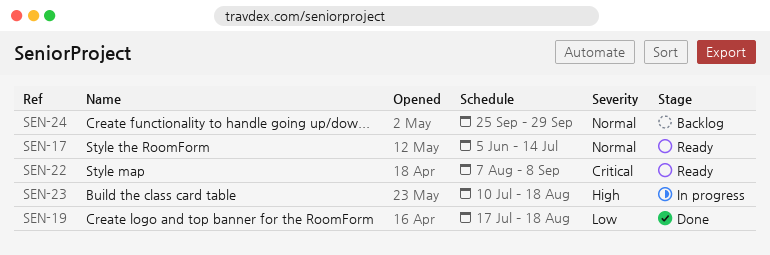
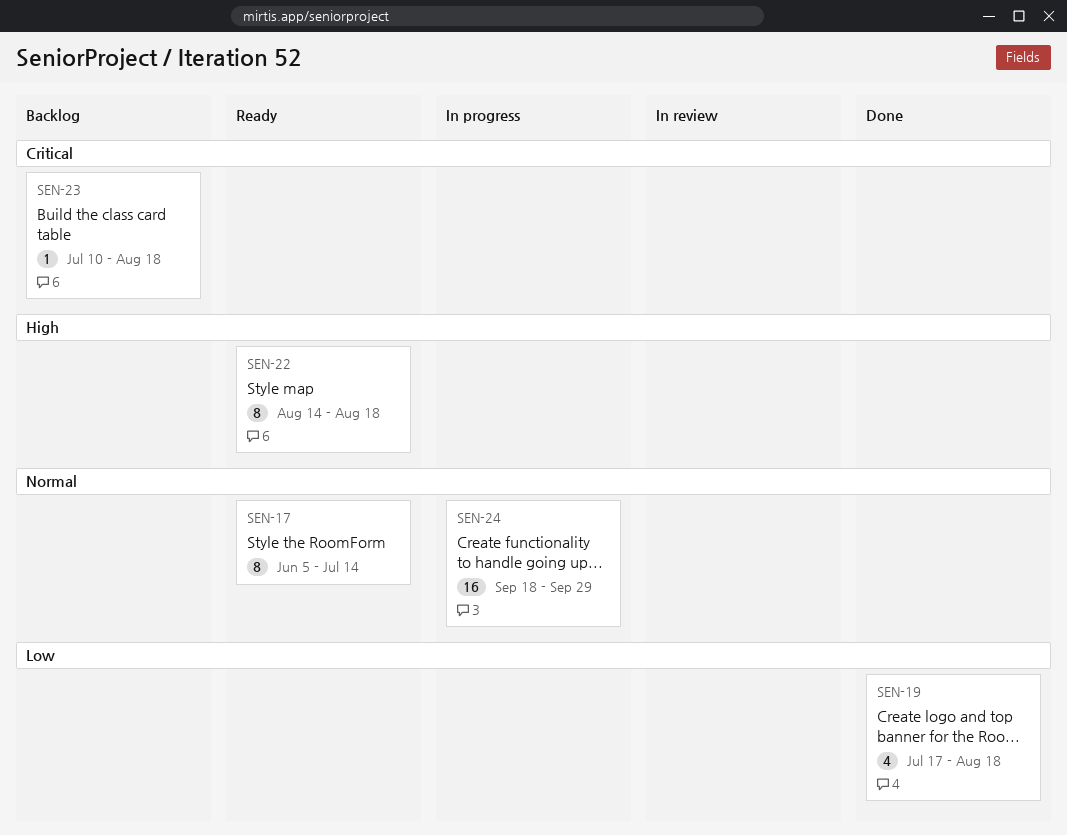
SEN-22, priority: Critical -> High
SEN-22, start: Aug 7 -> Aug 14
SEN-22, due: Sep 8 -> Aug 18
SEN-23, status: In progress -> Backlog
SEN-23, priority: High -> Critical
SEN-24, status: Backlog -> In progress
SEN-24, start: Sep 25 -> Sep 18

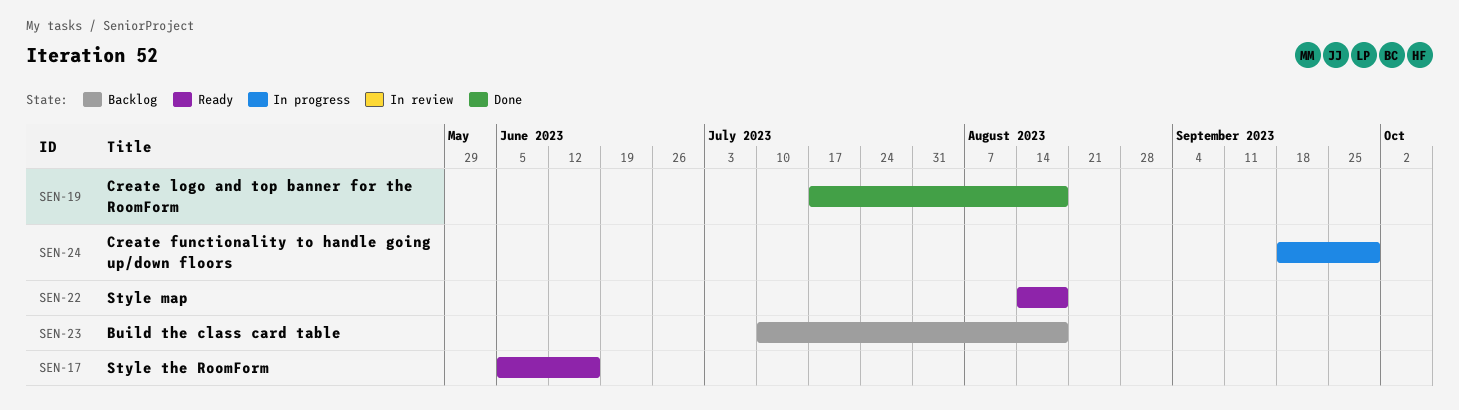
SEN-17, due: Jul 14 -> Jun 16

